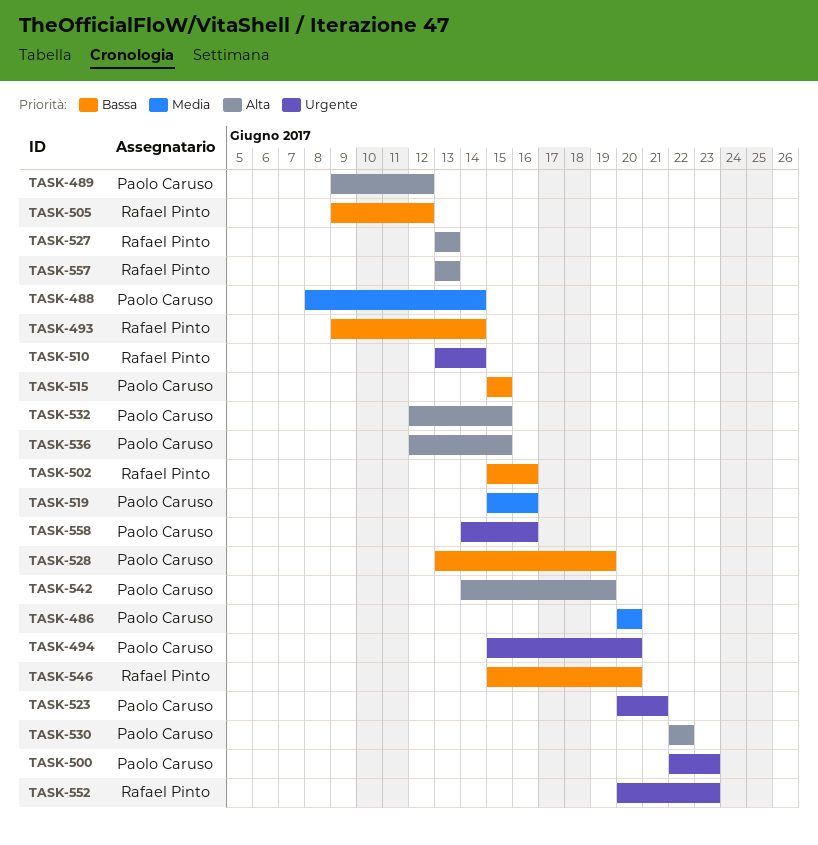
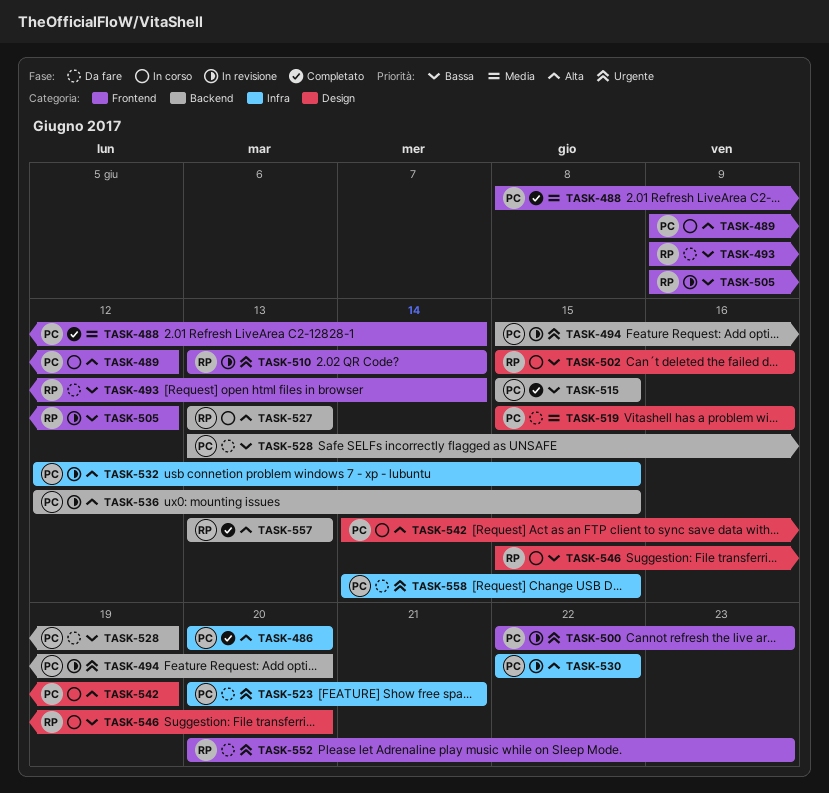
TASK-486, priority: Media -> Alta
TASK-558, due: Jun 16 -> Jun 15

